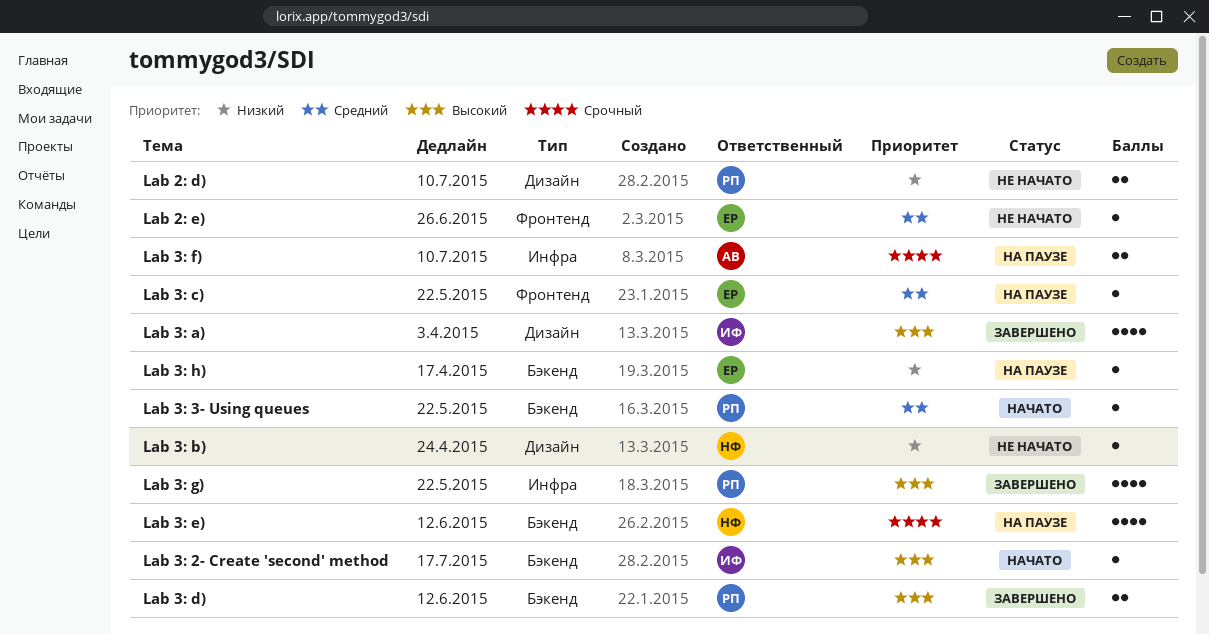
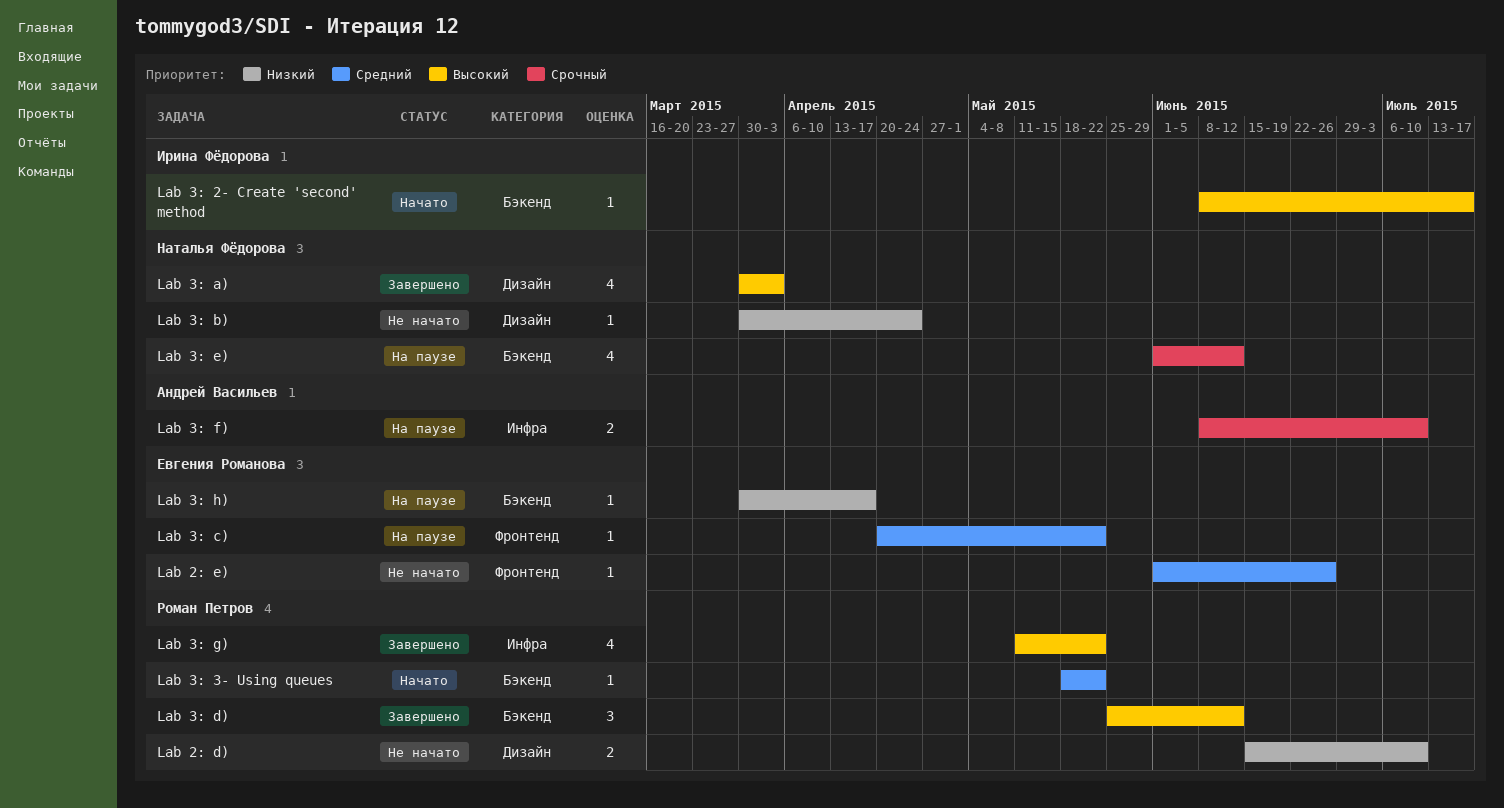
Lab 3: a), owner: Ирина Фёдорова -> Наталья Фёдорова
Lab 3: d), estimate: 2 -> 3

